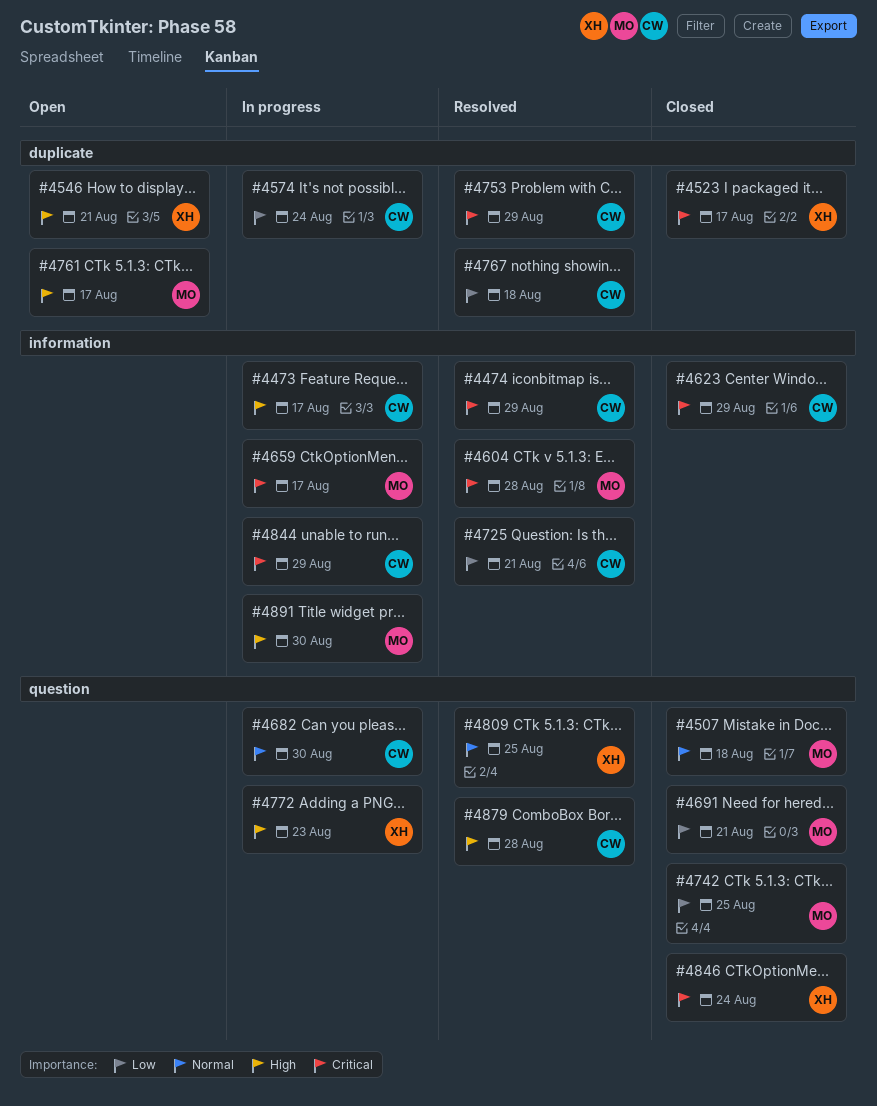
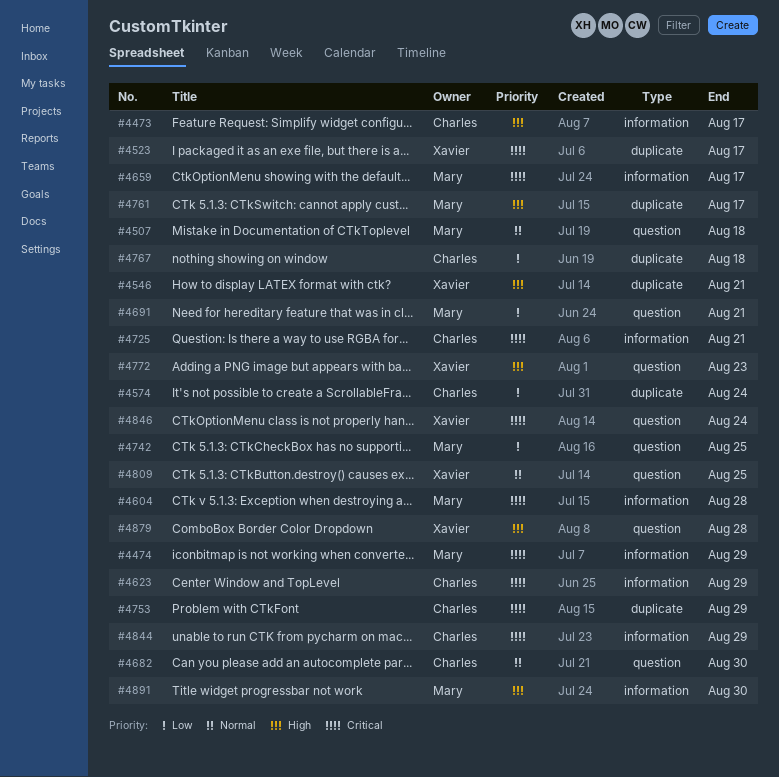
#4474, owner: Charles -> Mary
#4725, priority: Low -> Critical
#4879, owner: Charles -> Xavier

